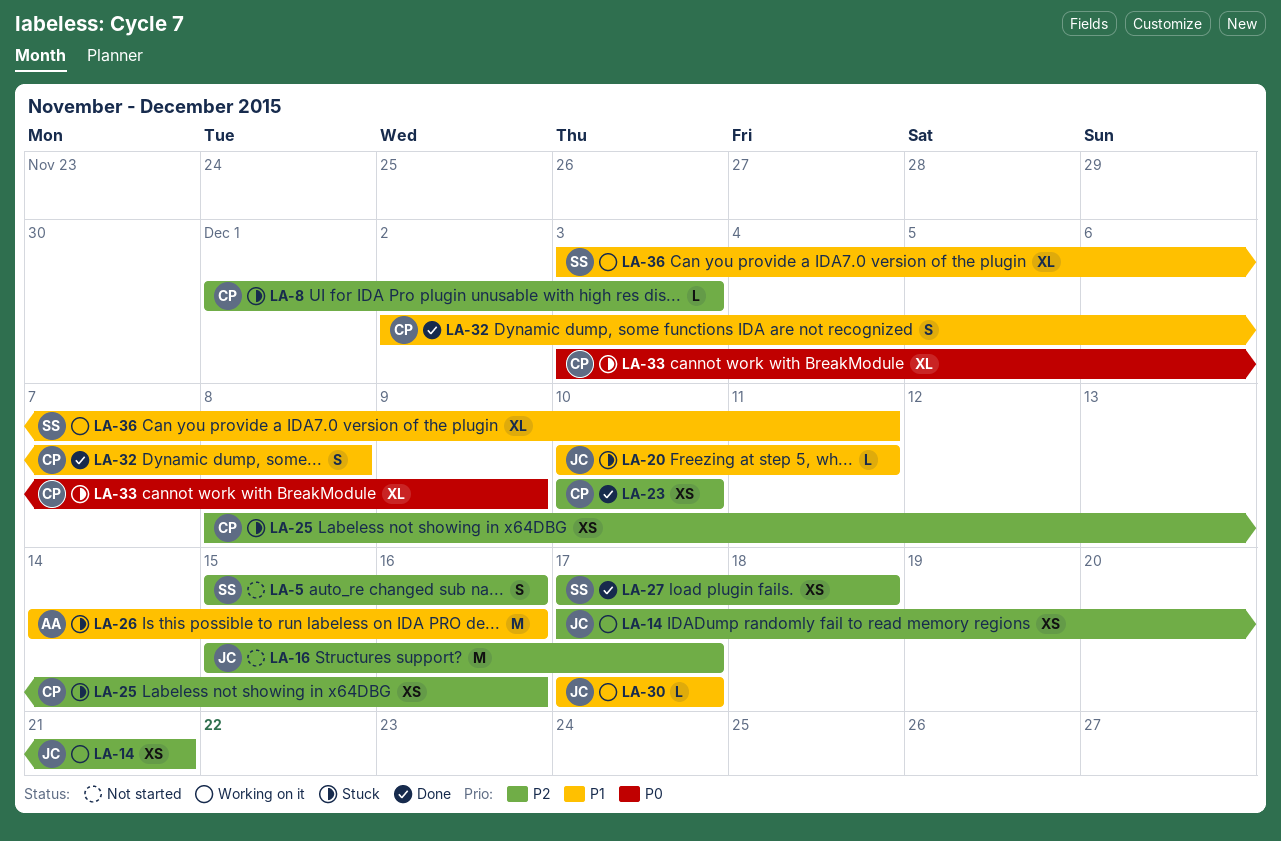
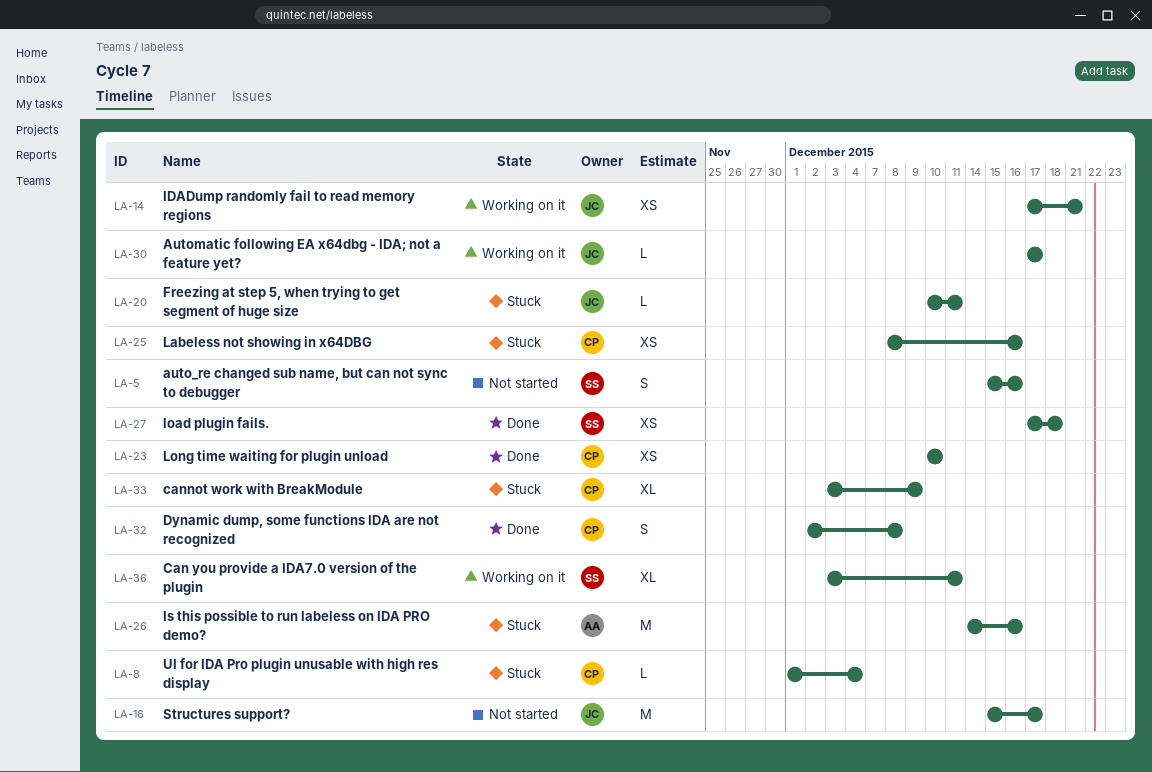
LA-8, due: Dec 3 -> Dec 4

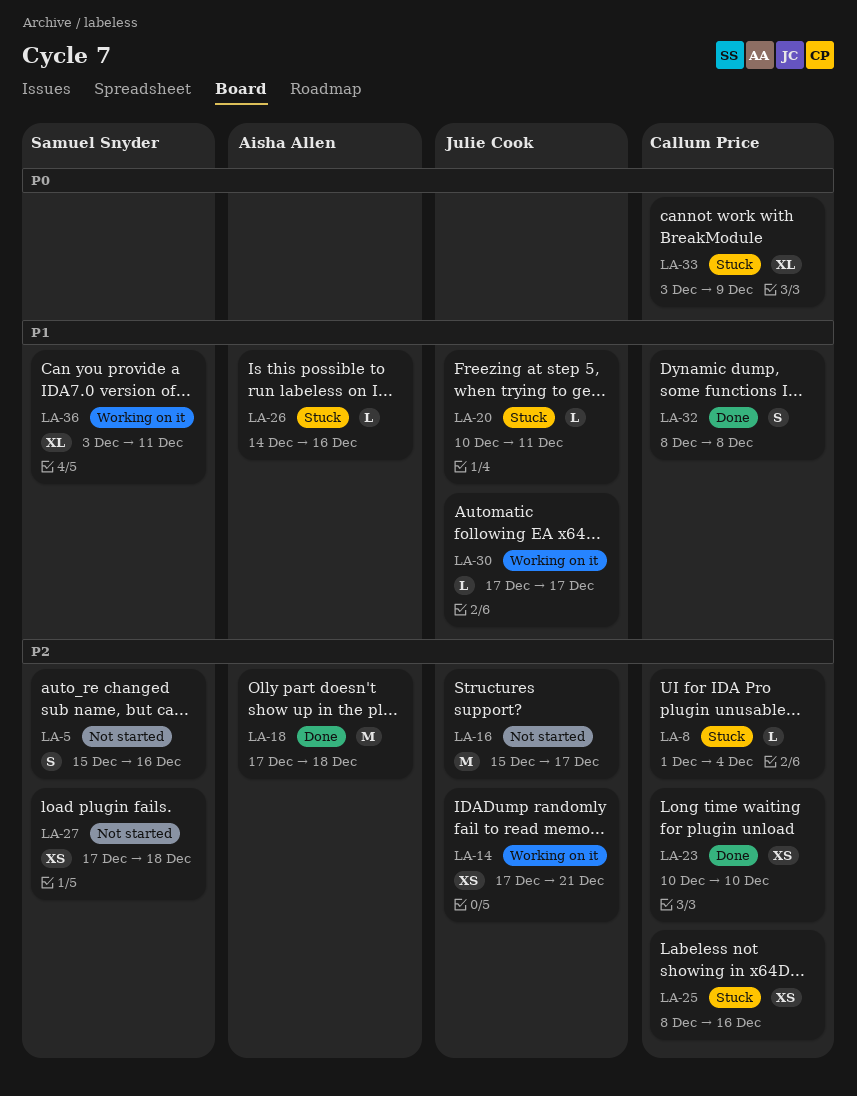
LA-18: none -> present
LA-26, estimate: M -> L
LA-27, status: Done -> Not started
LA-32, start: Dec 2 -> Dec 8

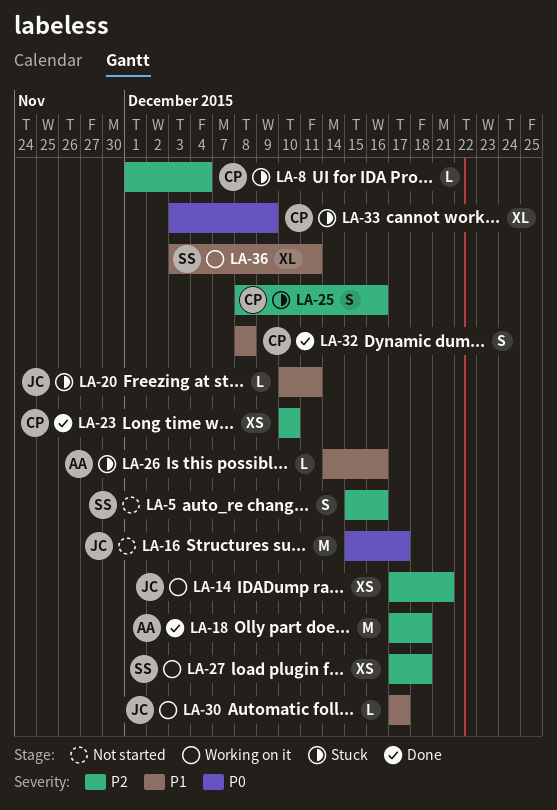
LA-16, priority: P2 -> P0
LA-25, estimate: XS -> S
LA-27, status: Not started -> Working on it

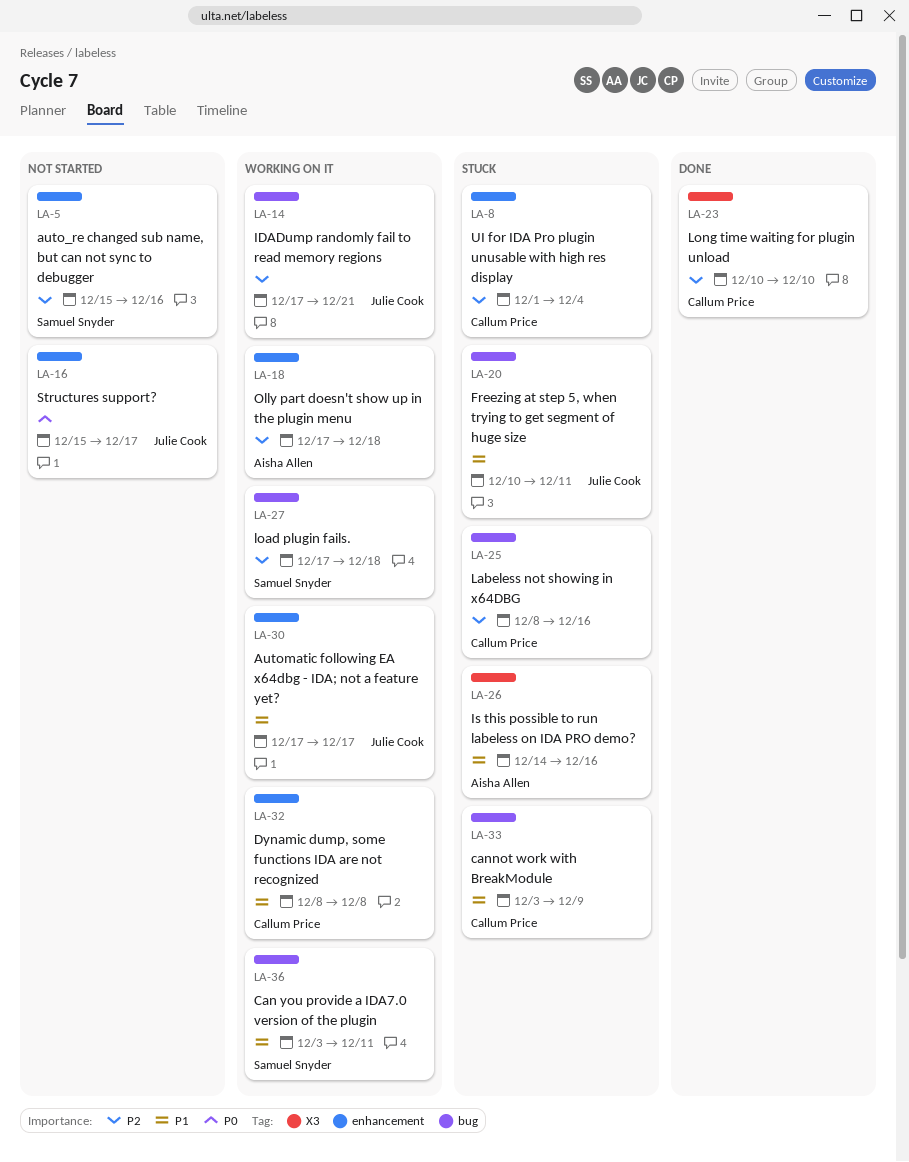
LA-18, status: Done -> Working on it
LA-32, status: Done -> Working on it
LA-33, priority: P0 -> P1

